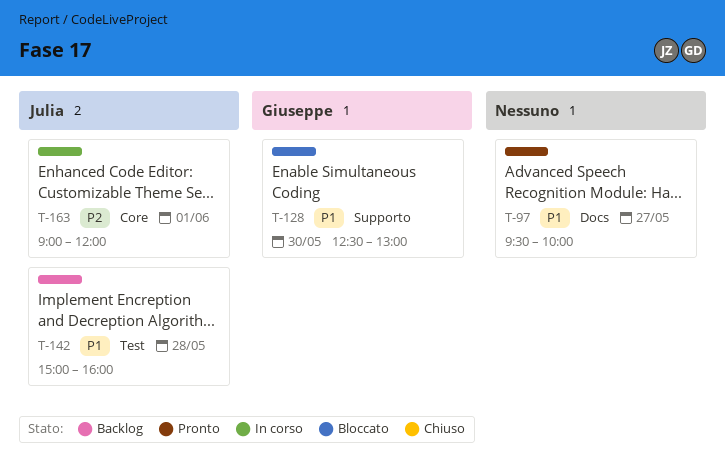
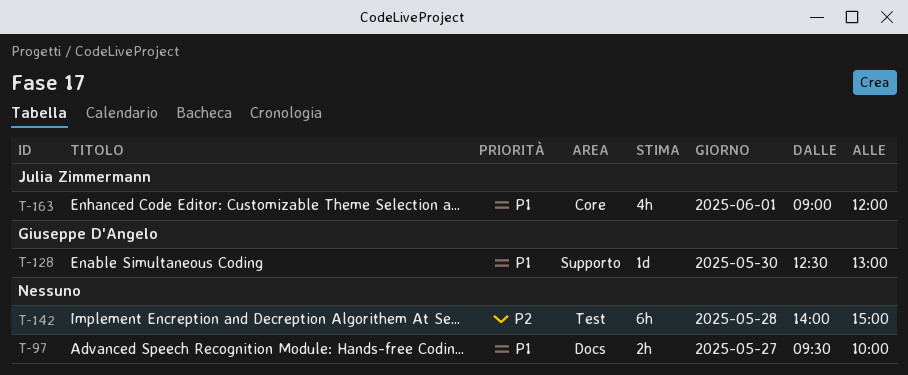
T-142, owner: Julia Zimmermann -> none
T-142, priority: P1 -> P2
T-142, begins: 15:00 -> 14:00
T-142, ends: 16:00 -> 15:00
T-163, priority: P2 -> P1

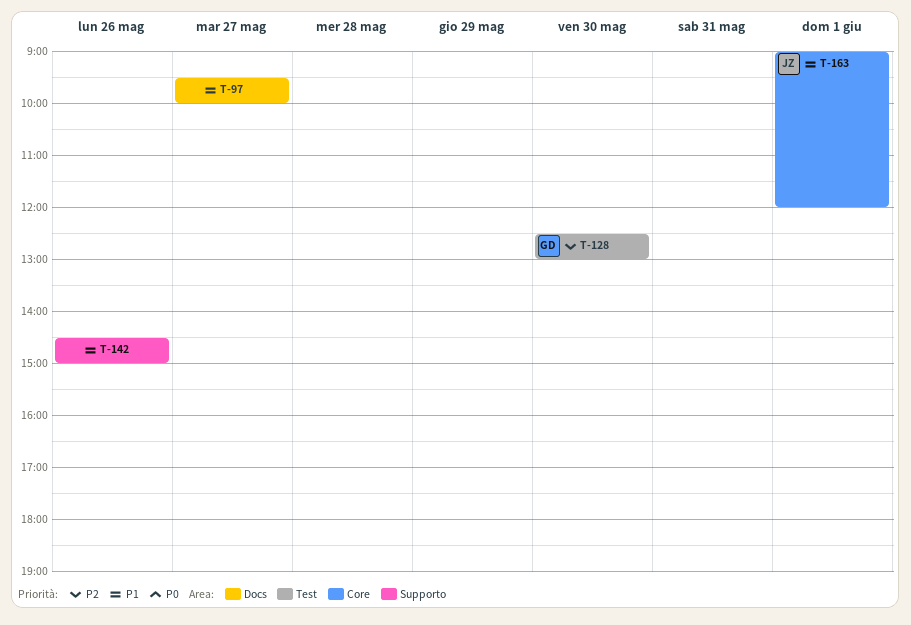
T-128, priority: P1 -> P2
T-128, label: Supporto -> Test
T-142, priority: P2 -> P1
T-142, label: Test -> Supporto
T-142, day: May 28 -> May 26
T-142, begins: 14:00 -> 14:30

